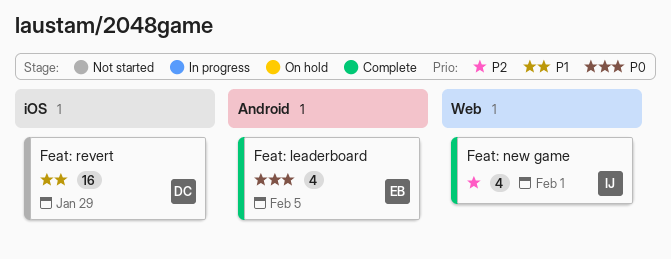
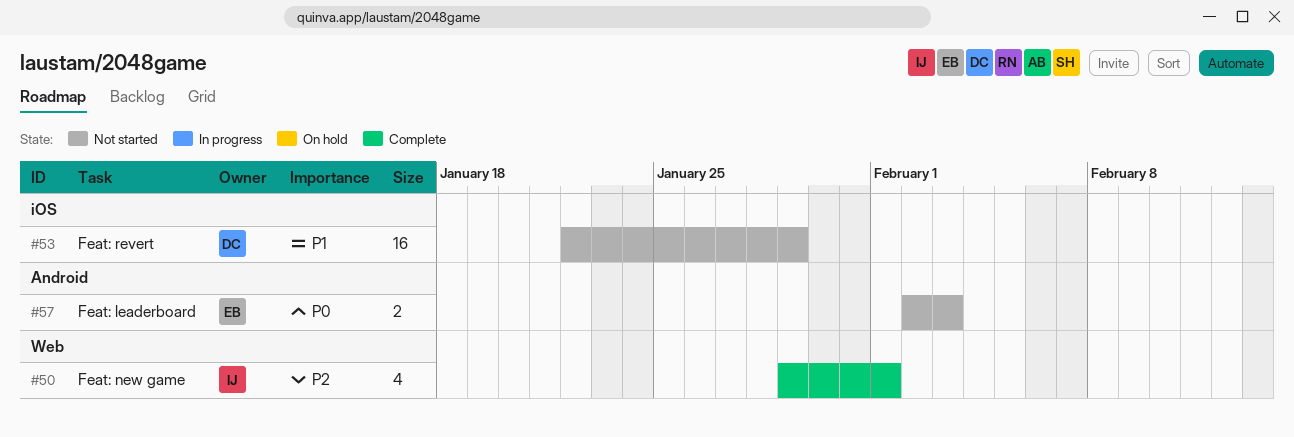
Feat: leaderboard, status: Complete -> Not started
Feat: leaderboard, estimate: 4 -> 2
Feat: leaderboard, due: Feb 5 -> Feb 3

